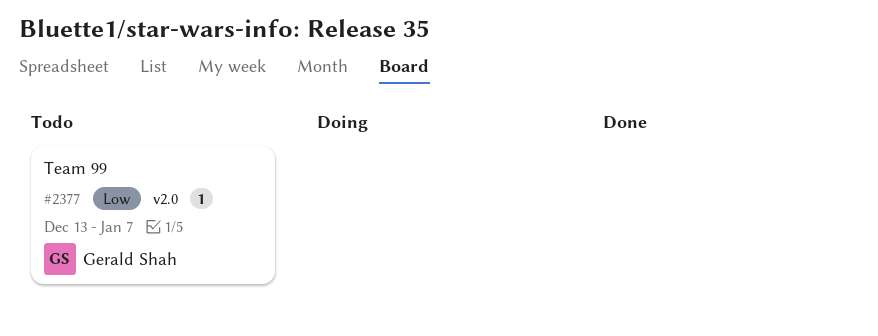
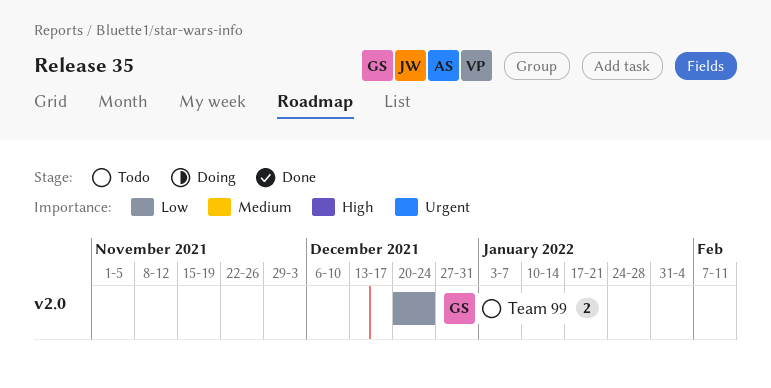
Team 99, estimate: 1 -> 2
Team 99, start: Dec 13 -> Dec 20
Team 99, due: Jan 7 -> Dec 24

